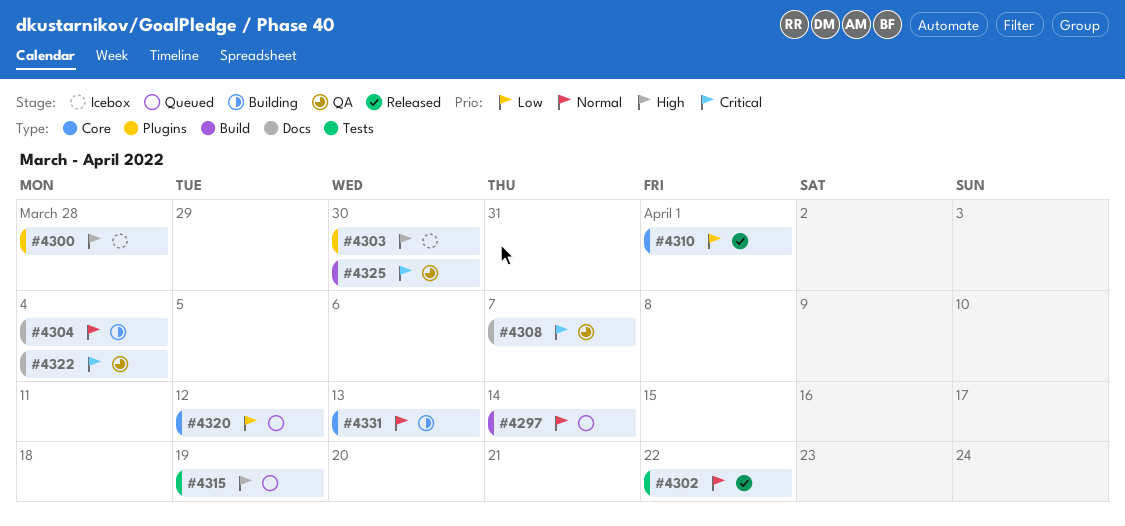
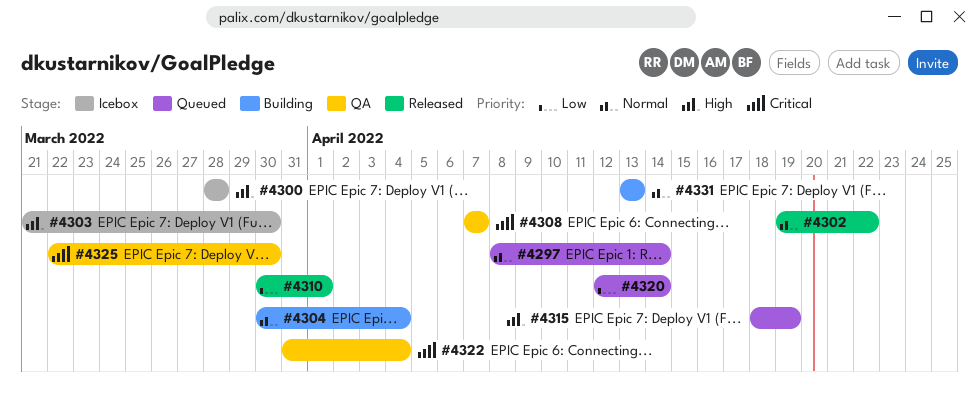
#4320, due: Apr 12 -> Apr 14

